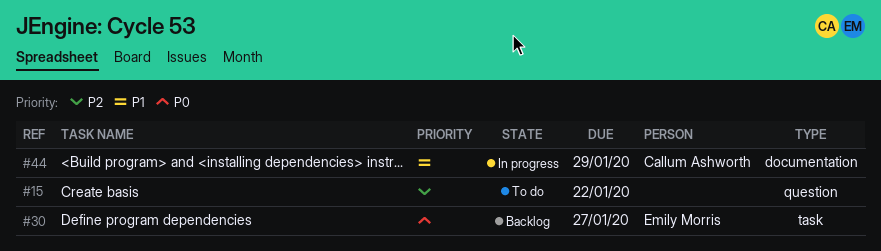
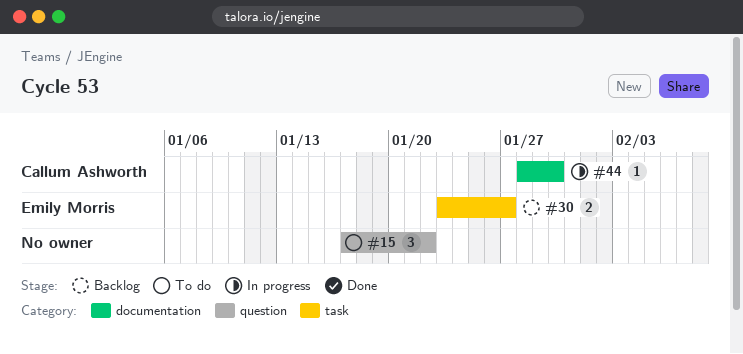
#44, due: Jan 29 -> Jan 30

